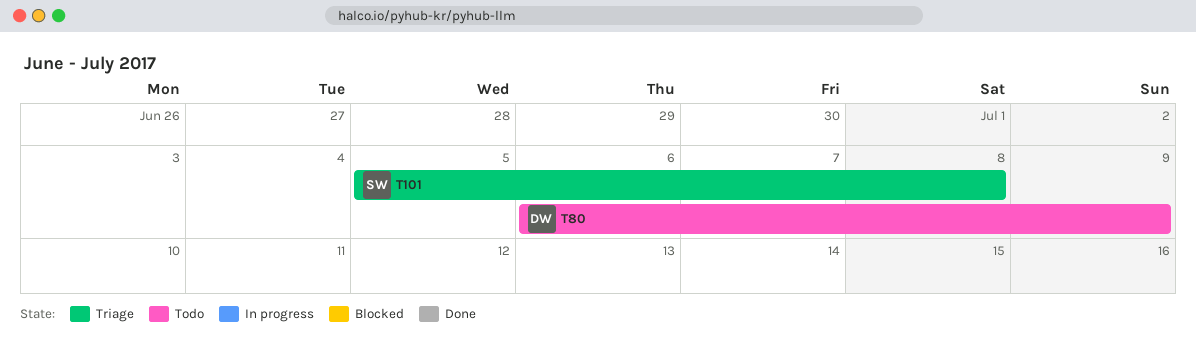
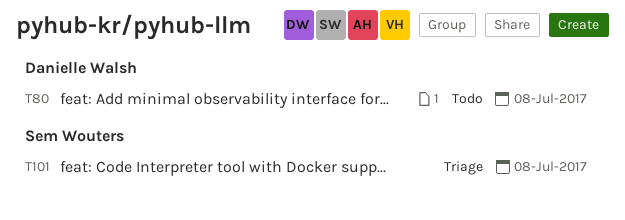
T80, due: Jul 9 -> Jul 8

